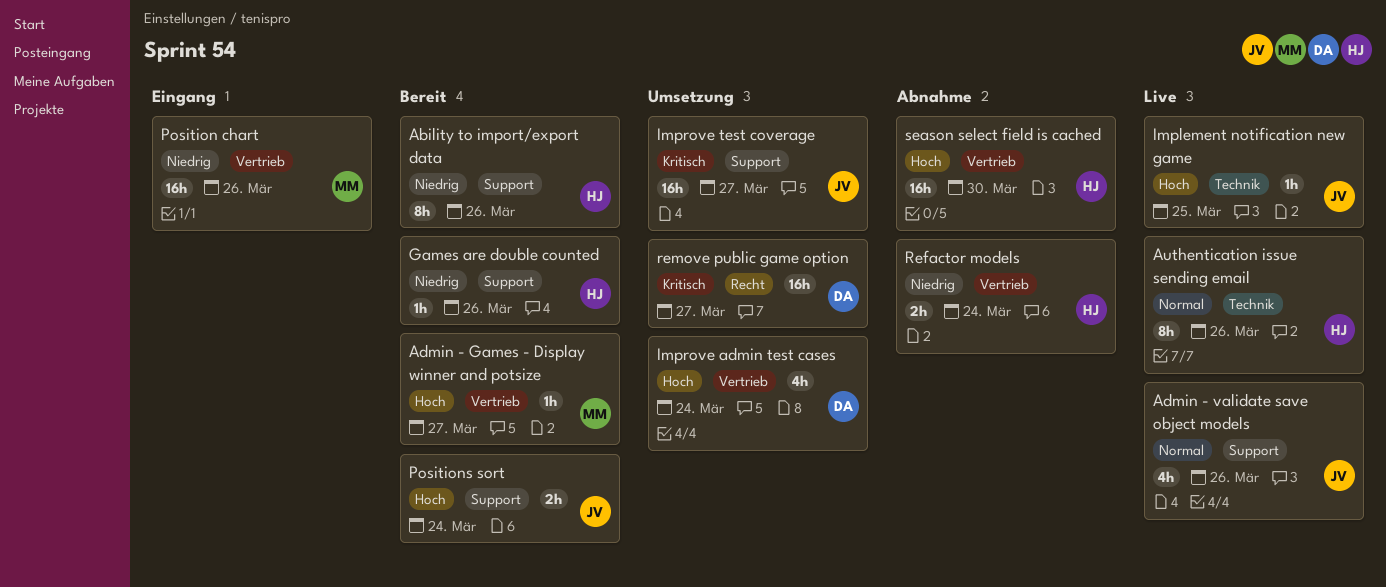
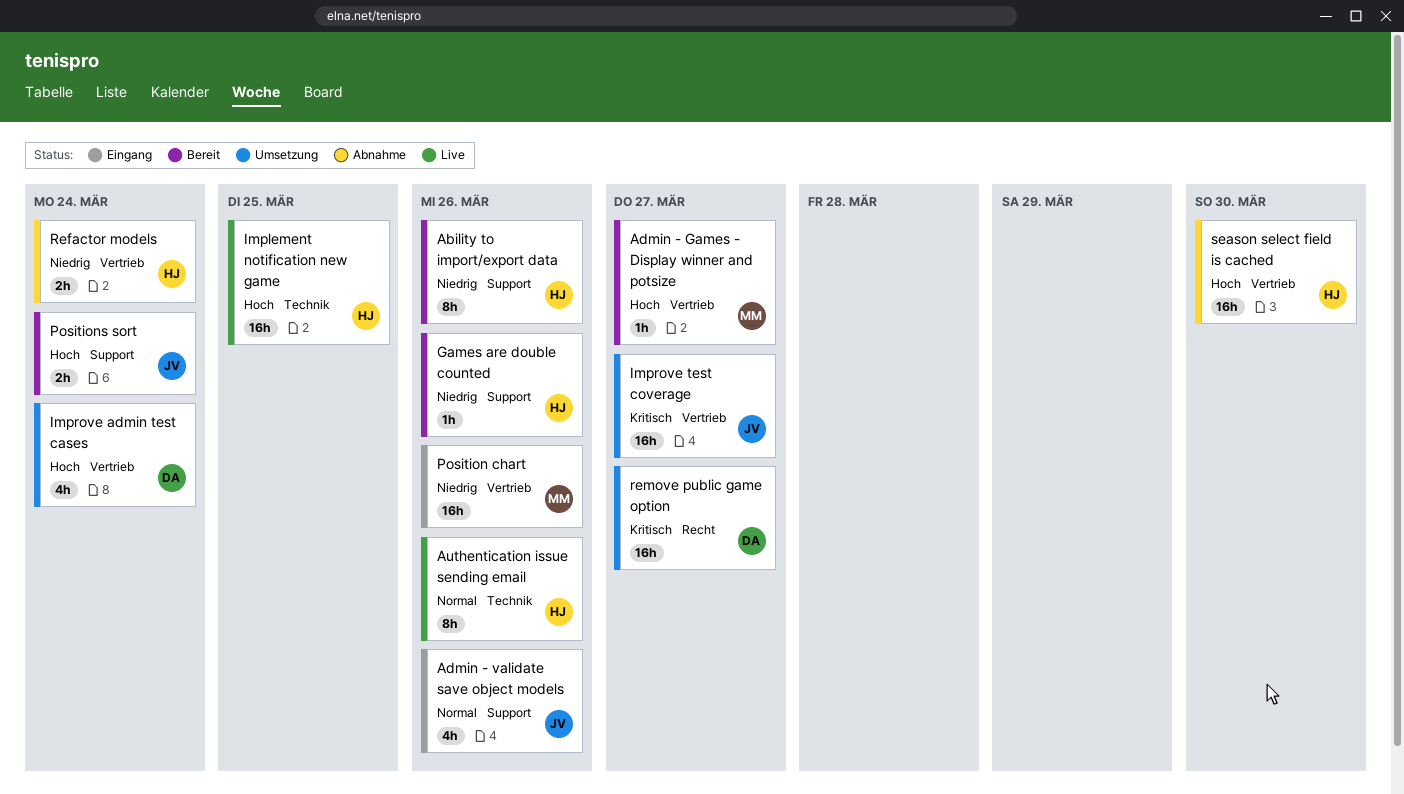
Admin - validate save object models, status: Live -> Eingang
Implement notification new game, owner: JV -> HJ
Implement notification new game, estimate: 1h -> 16h
Improve test coverage, label: Support -> Vertrieb

